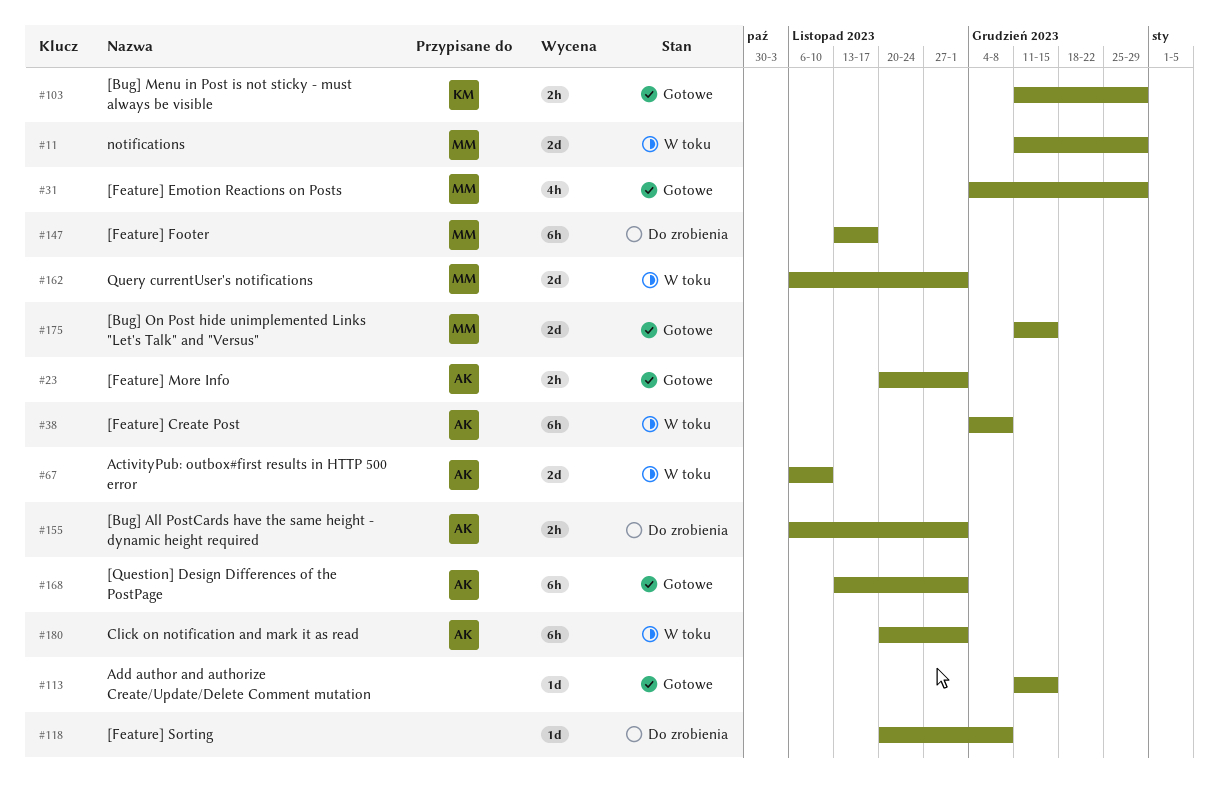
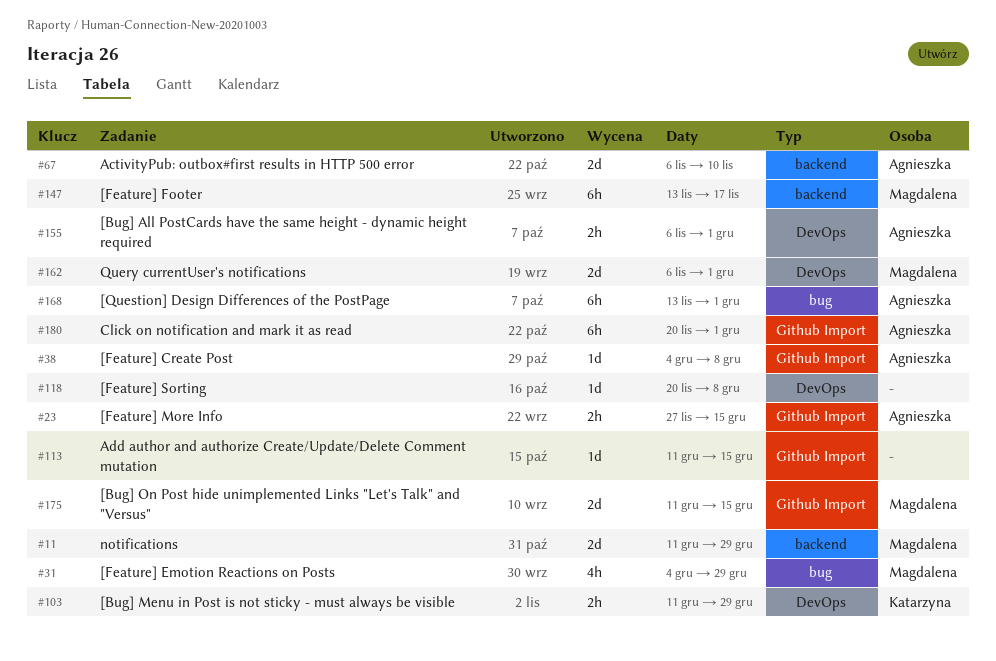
#23, start: Nov 20 -> Nov 27
#23, due: Dec 1 -> Dec 15
#38, estimate: 6h -> 1d

